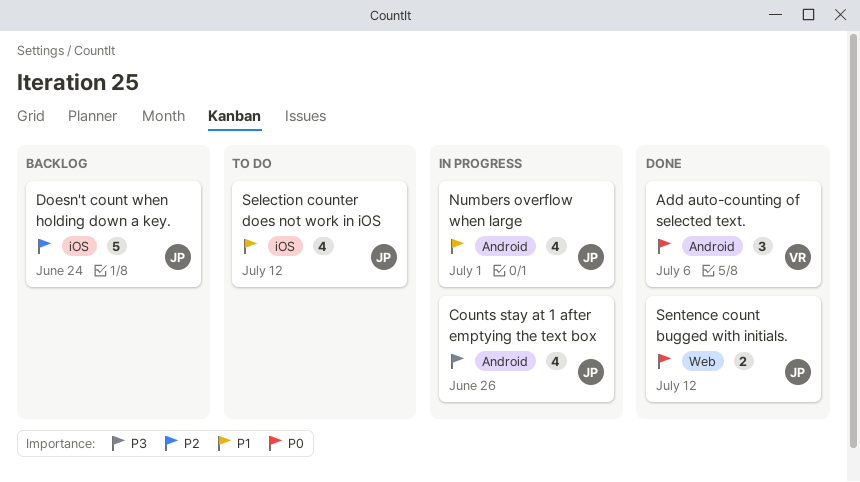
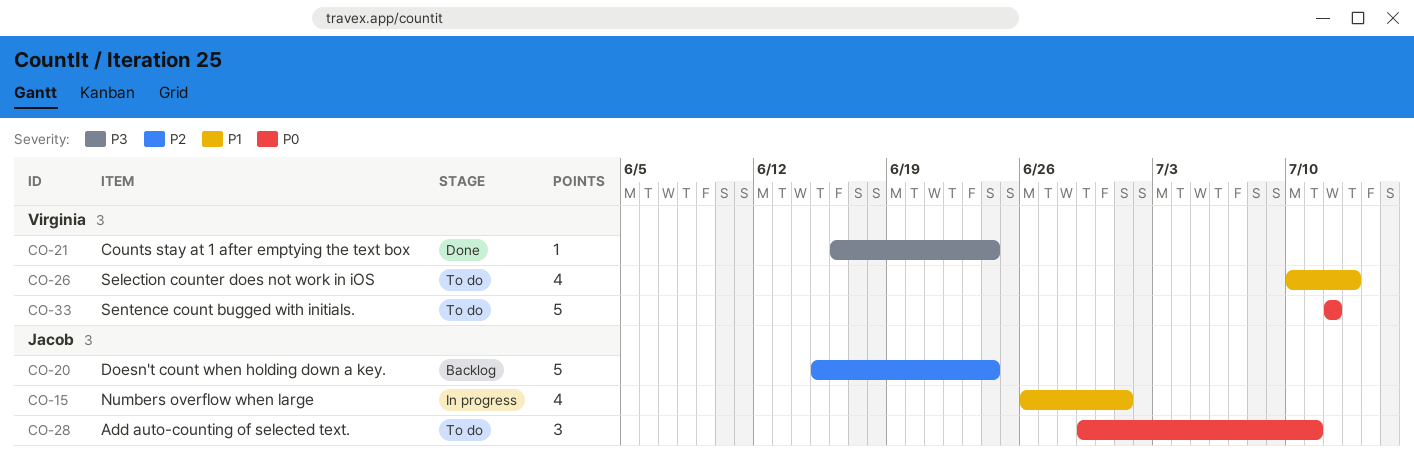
Add auto-counting of selected text., status: Done -> To do
Add auto-counting of selected text., owner: Virginia -> Jacob
Add auto-counting of selected text., due: Jul 6 -> Jul 11
Counts stay at 1 after emptying the text box, status: In progress -> Done
Counts stay at 1 after emptying the text box, owner: Jacob -> Virginia
Counts stay at 1 after emptying the text box, estimate: 4 -> 1
Counts stay at 1 after emptying the text box, due: Jun 26 -> Jun 24
Selection counter does not work in iOS, owner: Jacob -> Virginia
Selection counter does not work in iOS, due: Jul 12 -> Jul 13
Sentence count bugged with initials., status: Done -> To do
Sentence count bugged with initials., owner: Jacob -> Virginia
Sentence count bugged with initials., estimate: 2 -> 5

